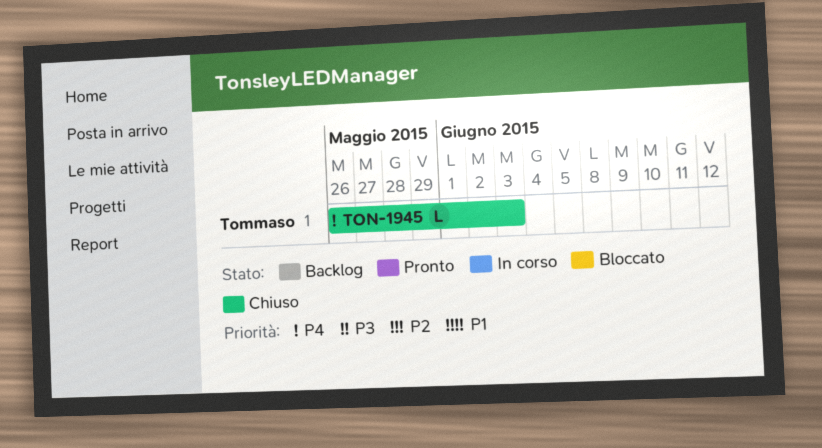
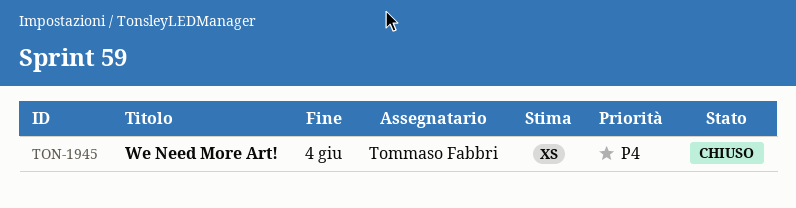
TON-1945, estimate: L -> XS
TON-1945, due: Jun 3 -> Jun 4

